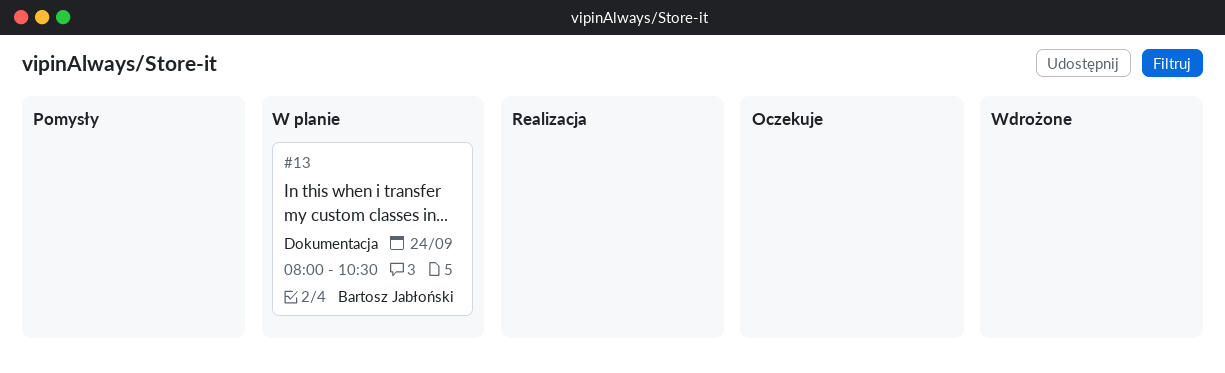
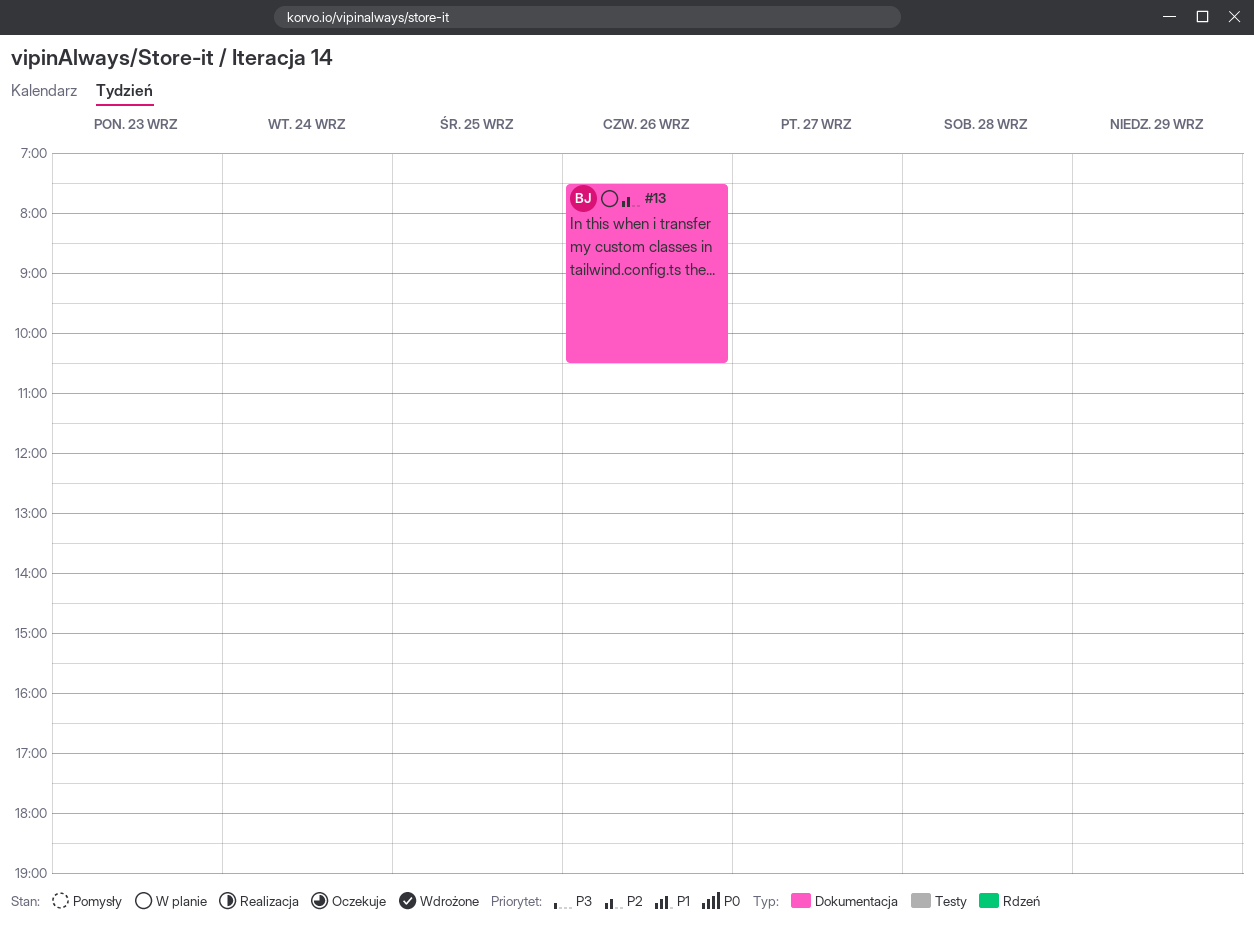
#13, day: Sep 24 -> Sep 26
#13, begins: 08:00 -> 07:30

